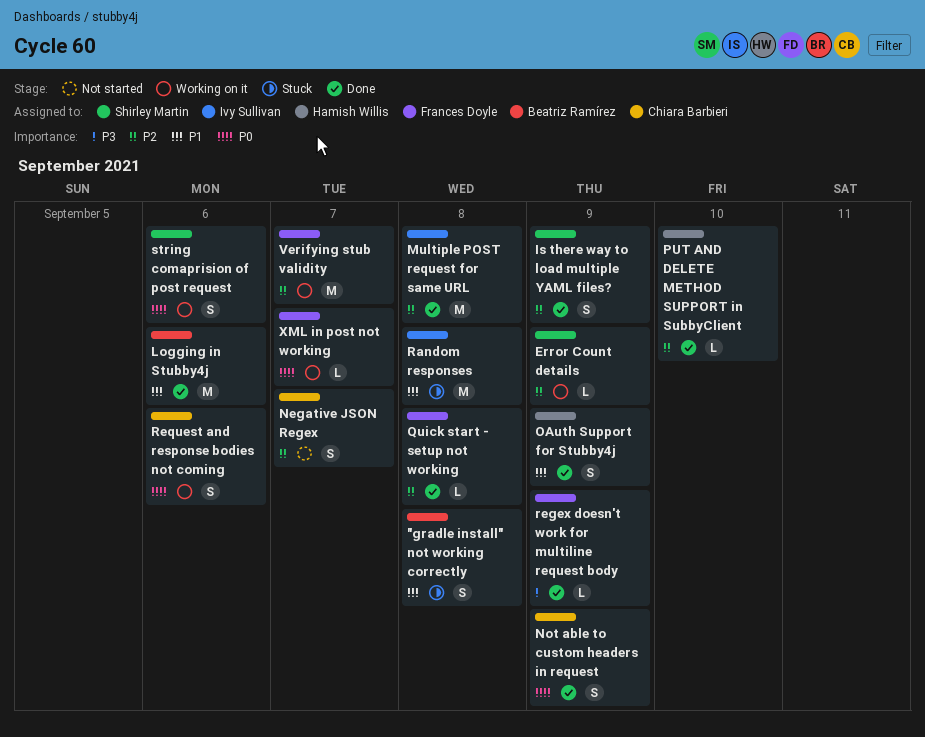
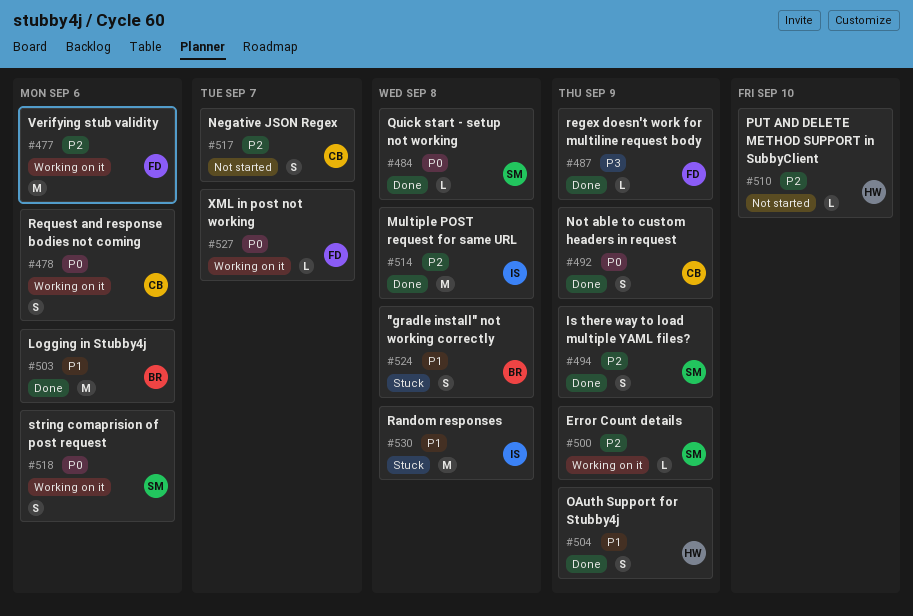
PUT AND DELETE METHOD SUPPORT in SubbyClient, status: Done -> Not started
Quick start - setup not working, owner: Frances Doyle -> Shirley Martin
Quick start - setup not working, priority: P2 -> P0
Verifying stub validity, due: Sep 7 -> Sep 6

